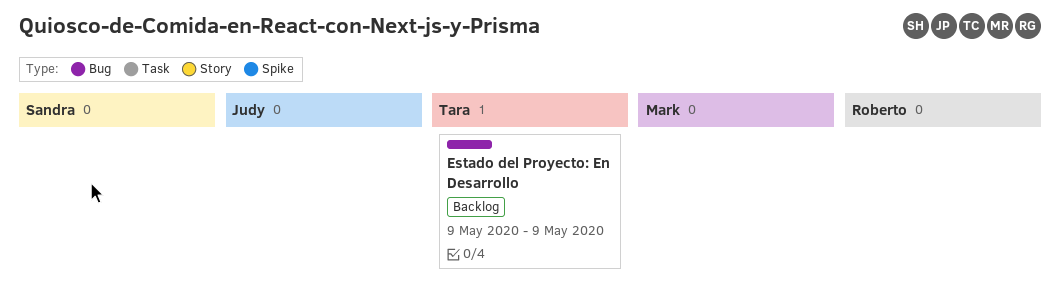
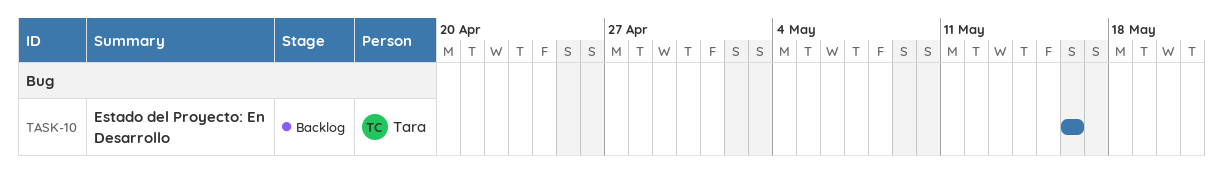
Estado del Proyecto: En Desarrollo, start: May 9 -> May 16
Estado del Proyecto: En Desarrollo, due: May 9 -> May 16

